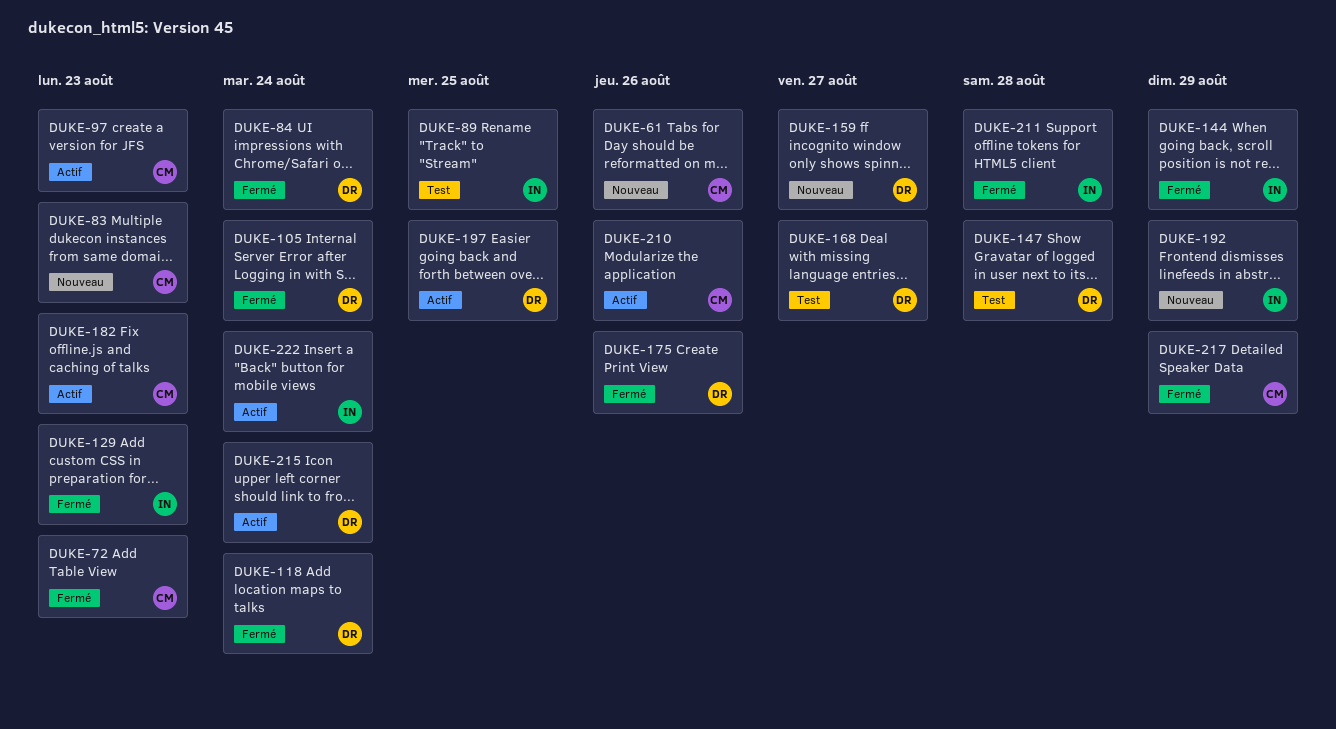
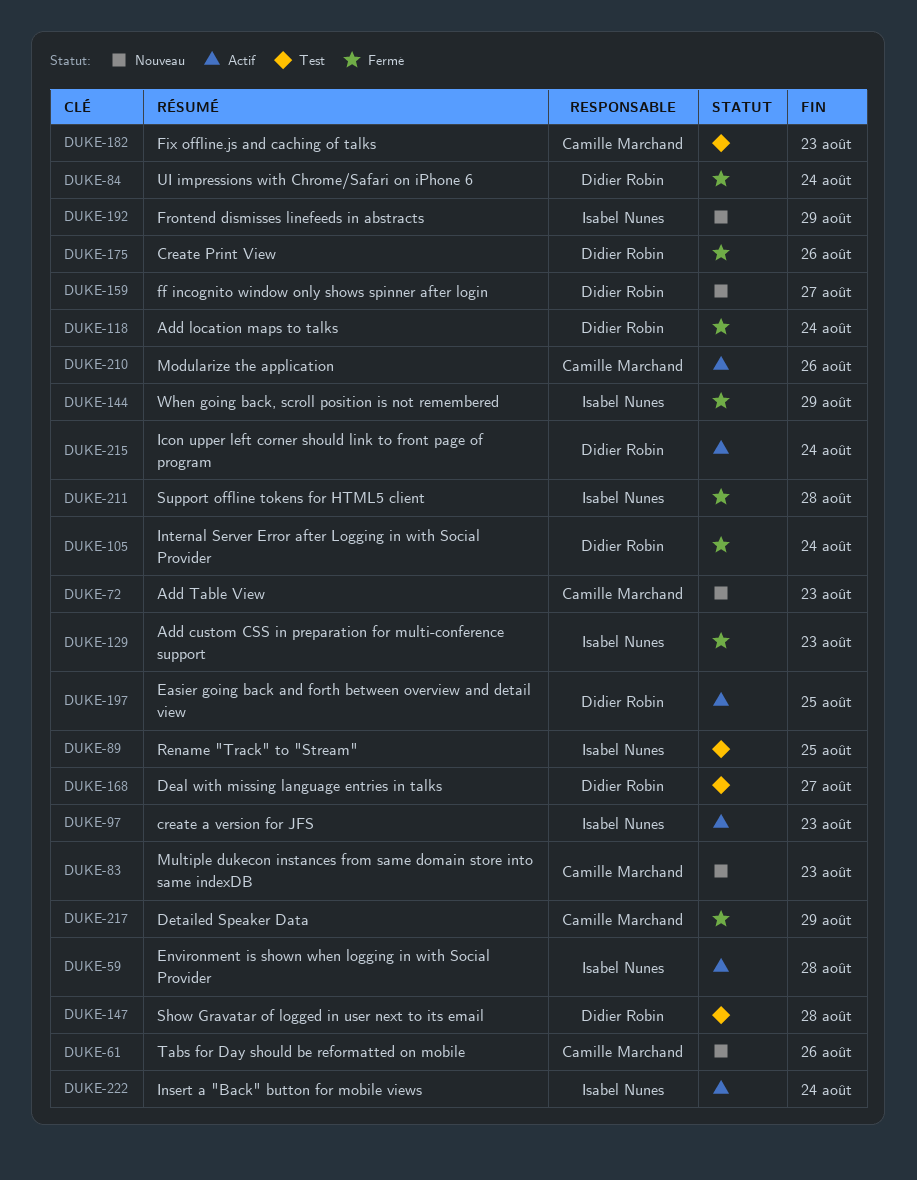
DUKE-59: none -> present
DUKE-72, status: Fermé -> Nouveau
DUKE-97, owner: Camille Marchand -> Isabel Nunes
DUKE-182, status: Actif -> Test

